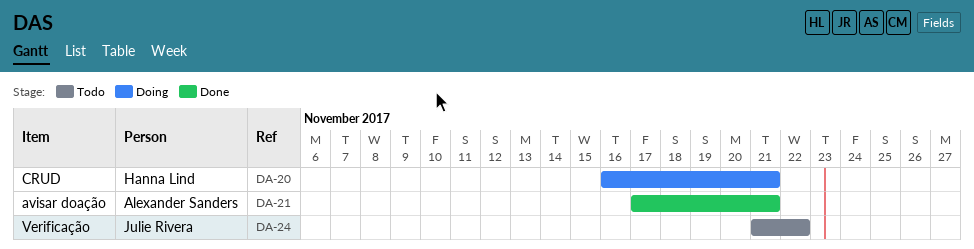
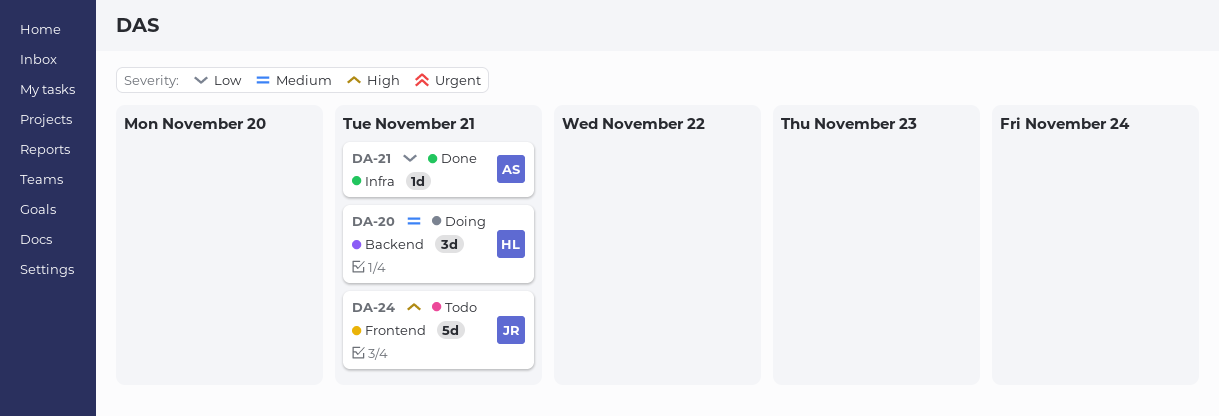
DA-24, due: Nov 22 -> Nov 21

